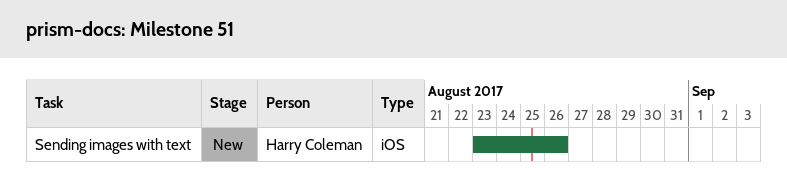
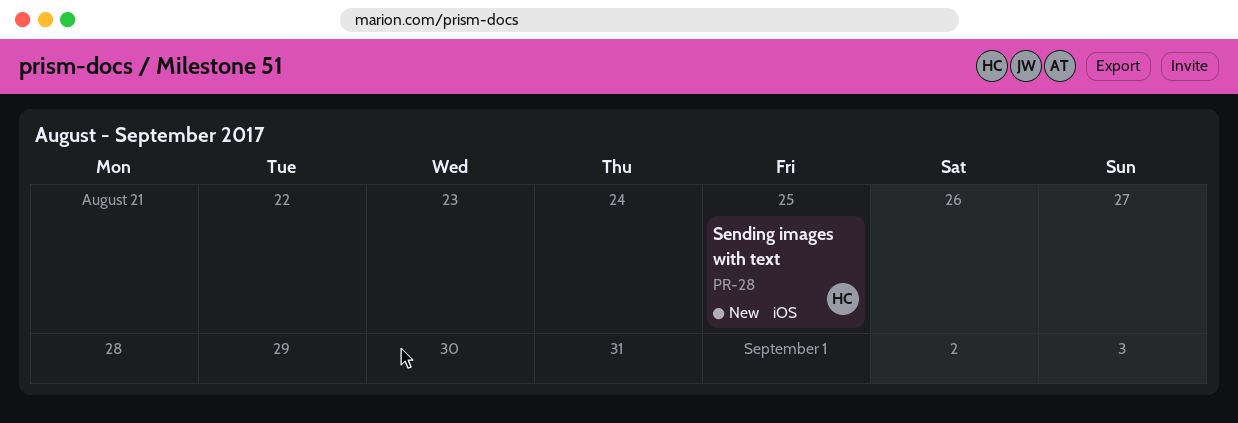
Sending images with text, due: Aug 26 -> Aug 25

